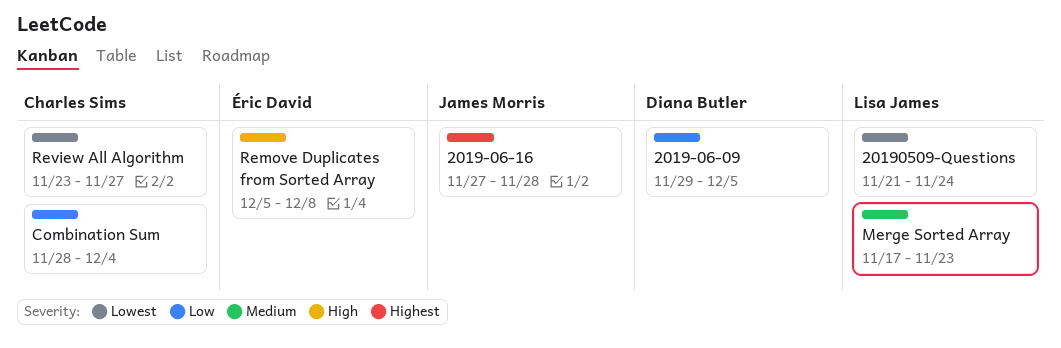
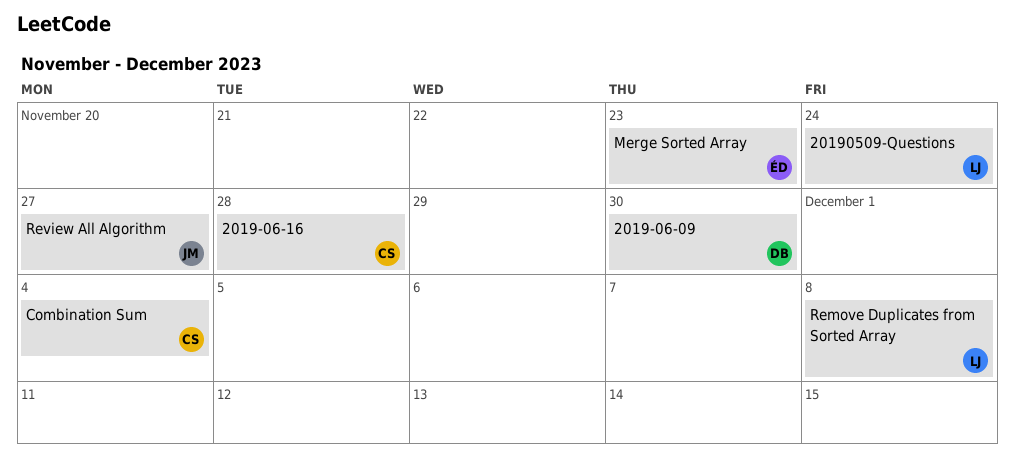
2019-06-09, due: Dec 5 -> Nov 30
2019-06-16, owner: James Morris -> Charles Sims
Merge Sorted Array, owner: Lisa James -> Éric David
Remove Duplicates from Sorted Array, owner: Éric David -> Lisa James
Review All Algorithm, owner: Charles Sims -> James Morris

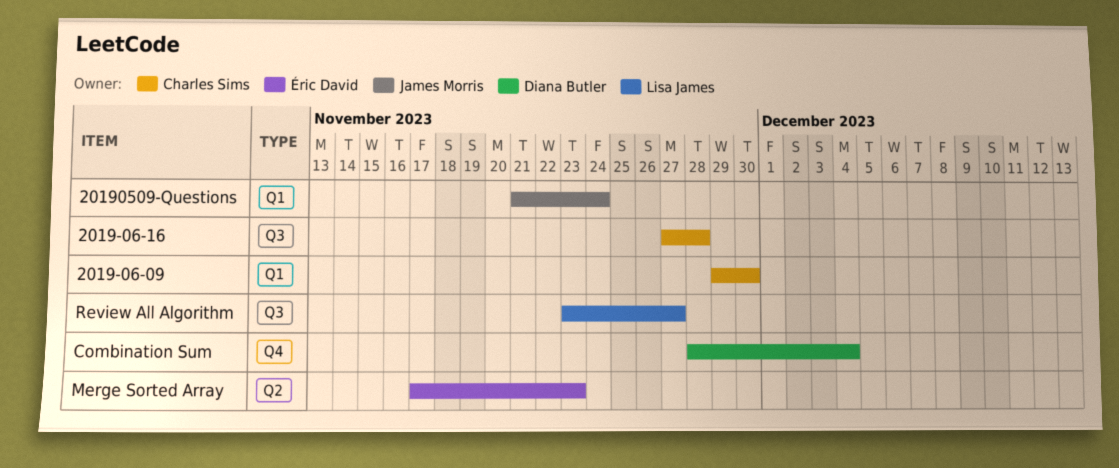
2019-06-09, owner: Diana Butler -> Charles Sims
20190509-Questions, owner: Lisa James -> James Morris
Combination Sum, owner: Charles Sims -> Diana Butler
Remove Duplicates from Sorted Array: present -> none
Review All Algorithm, owner: James Morris -> Lisa James

